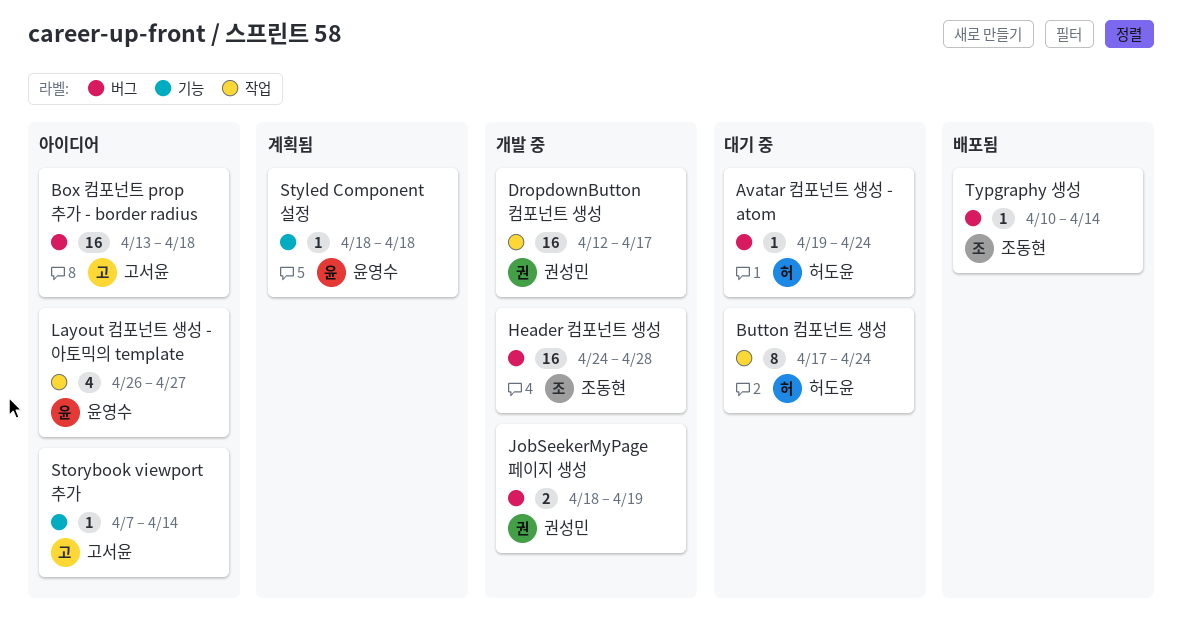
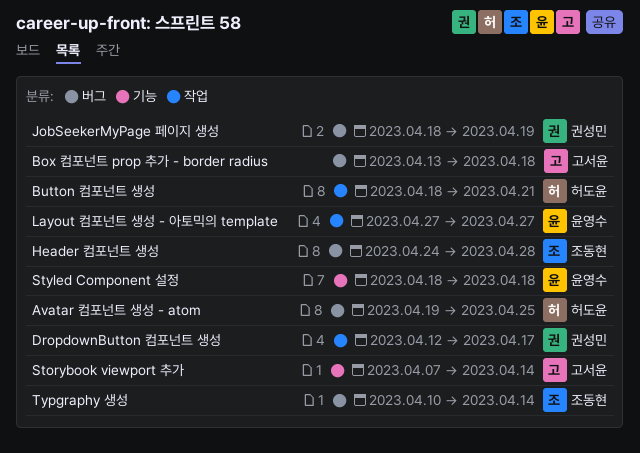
Avatar 컴포넌트 생성 - atom, due: Apr 24 -> Apr 25
Button 컴포넌트 생성, start: Apr 17 -> Apr 18
Button 컴포넌트 생성, due: Apr 24 -> Apr 21
Layout 컴포넌트 생성 - 아토믹의 template, start: Apr 26 -> Apr 27

